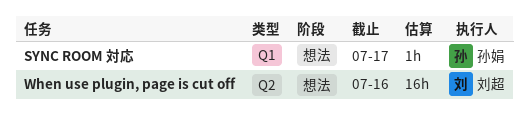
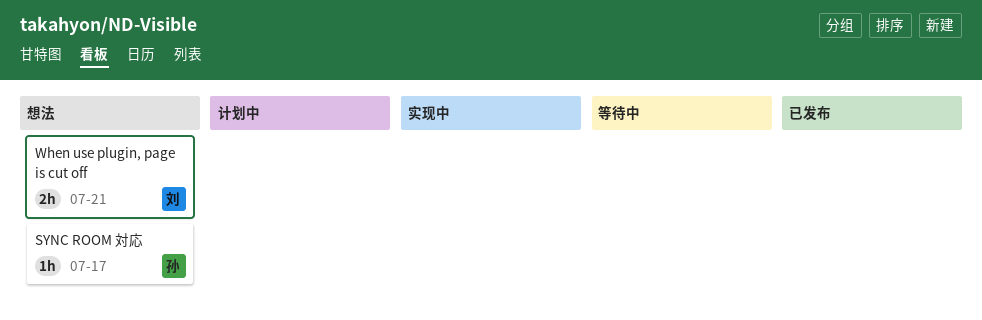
When use plugin, page is cut off, estimate: 16h -> 2h
When use plugin, page is cut off, due: Jul 16 -> Jul 21

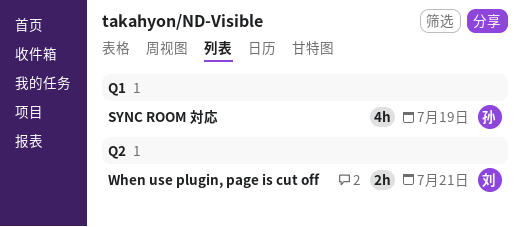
SYNC ROOM 対応, estimate: 1h -> 4h
SYNC ROOM 対応, due: Jul 17 -> Jul 19

